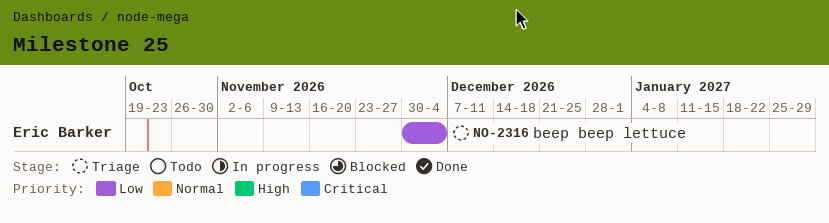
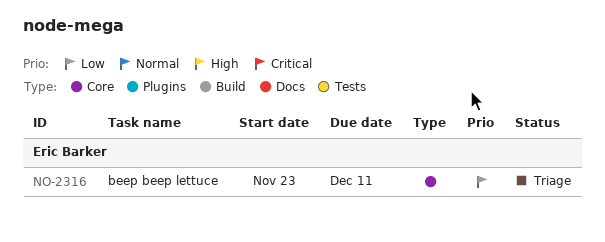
NO-2316, start: Nov 30 -> Nov 23
NO-2316, due: Dec 4 -> Dec 11

